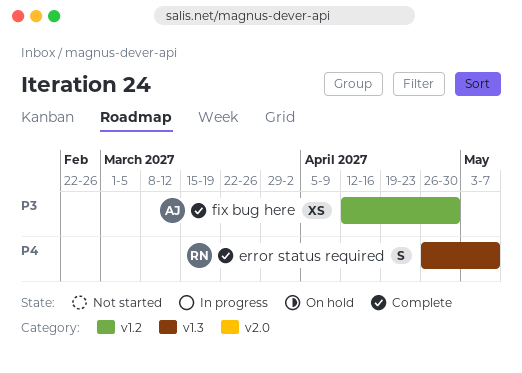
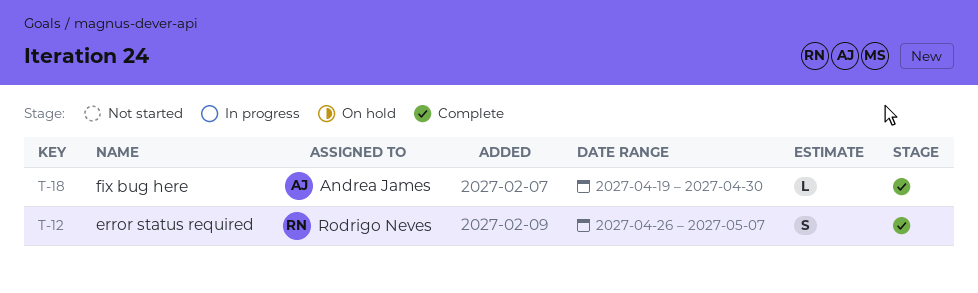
fix bug here, estimate: XS -> L
fix bug here, start: Apr 12 -> Apr 19

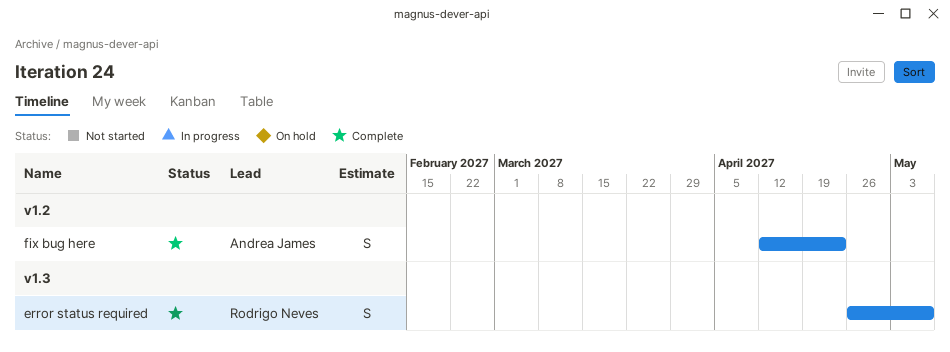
fix bug here, estimate: L -> S
fix bug here, start: Apr 19 -> Apr 12
fix bug here, due: Apr 30 -> Apr 23

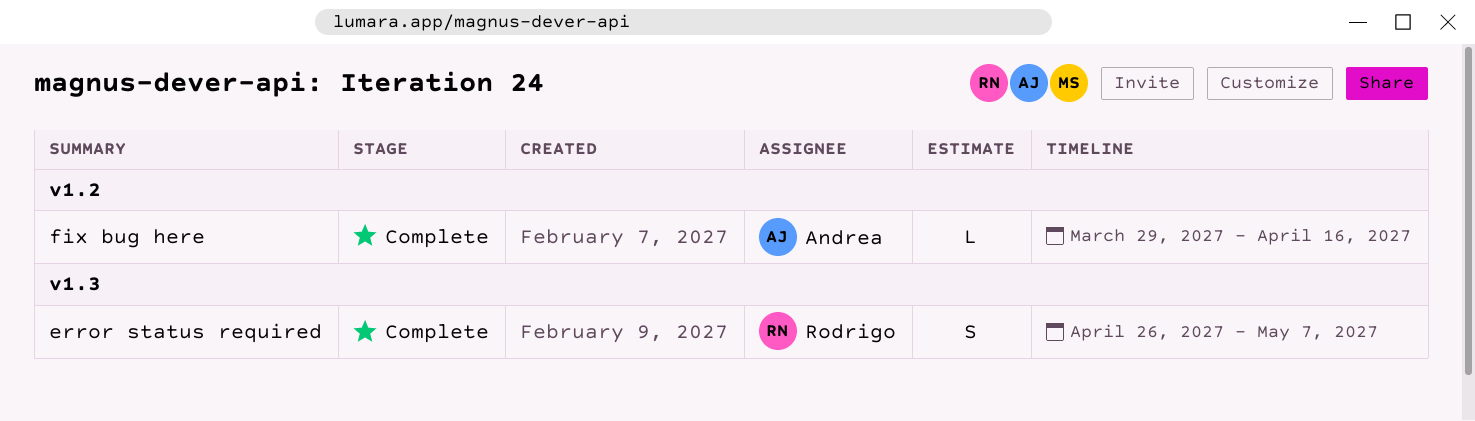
fix bug here, estimate: S -> L
fix bug here, start: Apr 12 -> Mar 29
fix bug here, due: Apr 23 -> Apr 16

